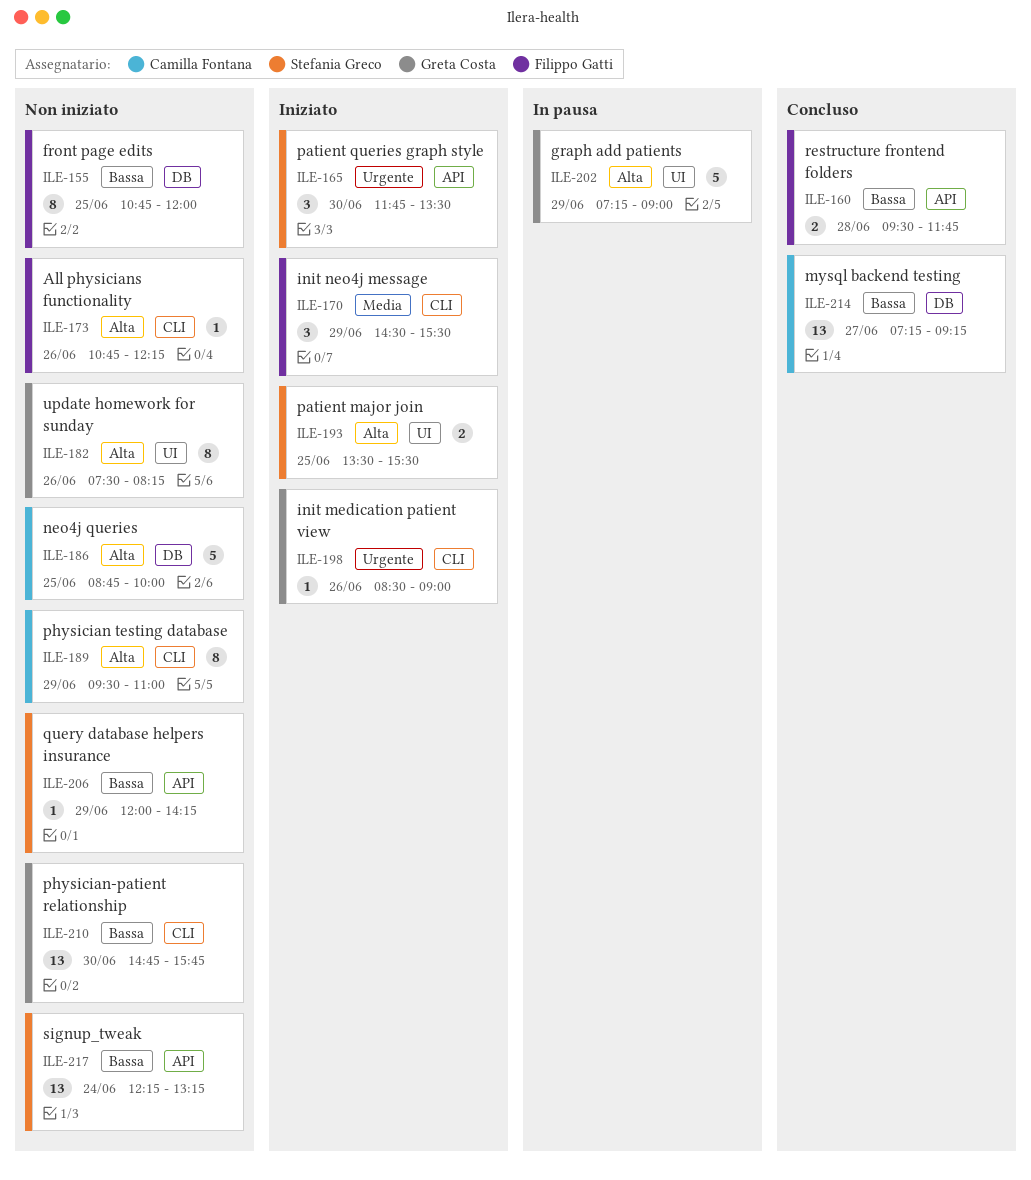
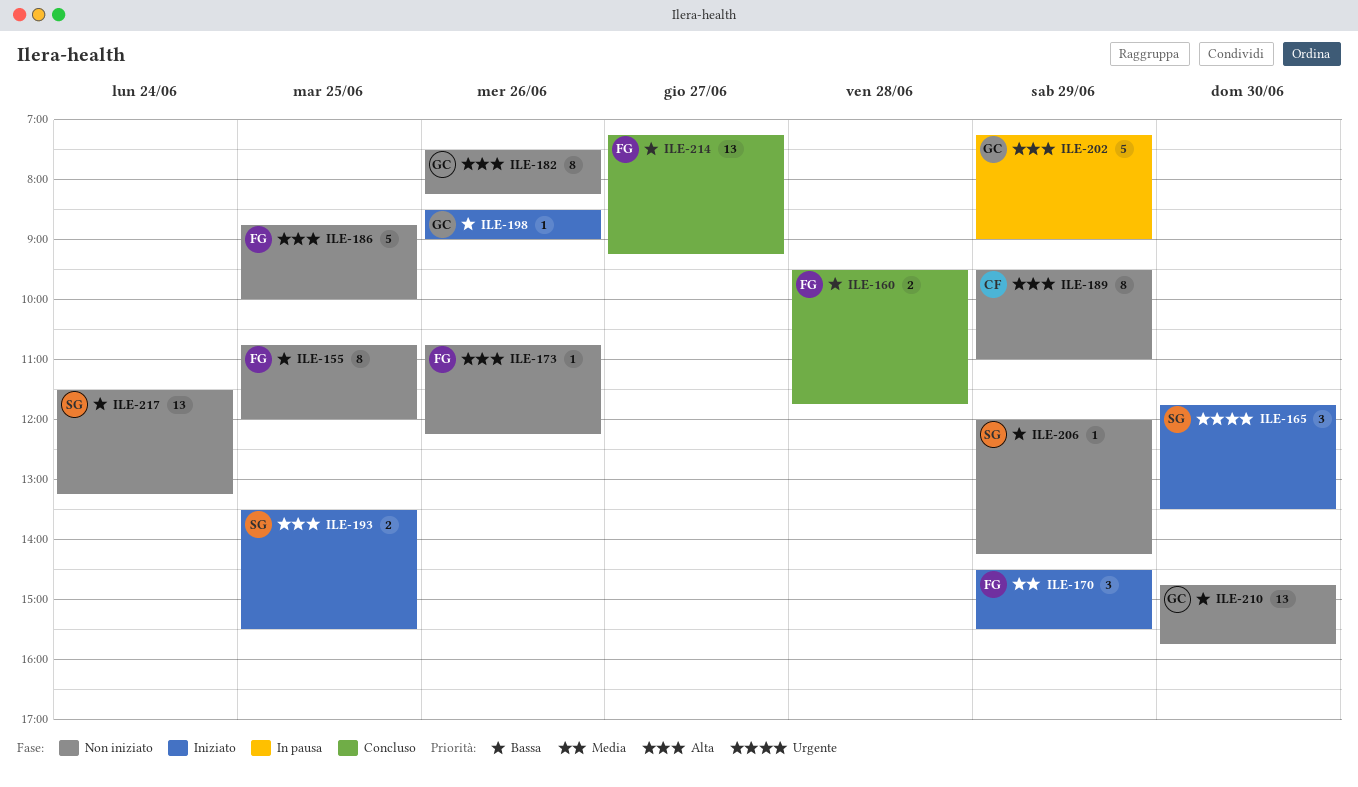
ILE-186, owner: Camilla Fontana -> Filippo Gatti
ILE-198, priority: Urgente -> Bassa
ILE-214, owner: Camilla Fontana -> Filippo Gatti
ILE-217, begins: 12:15 -> 11:30

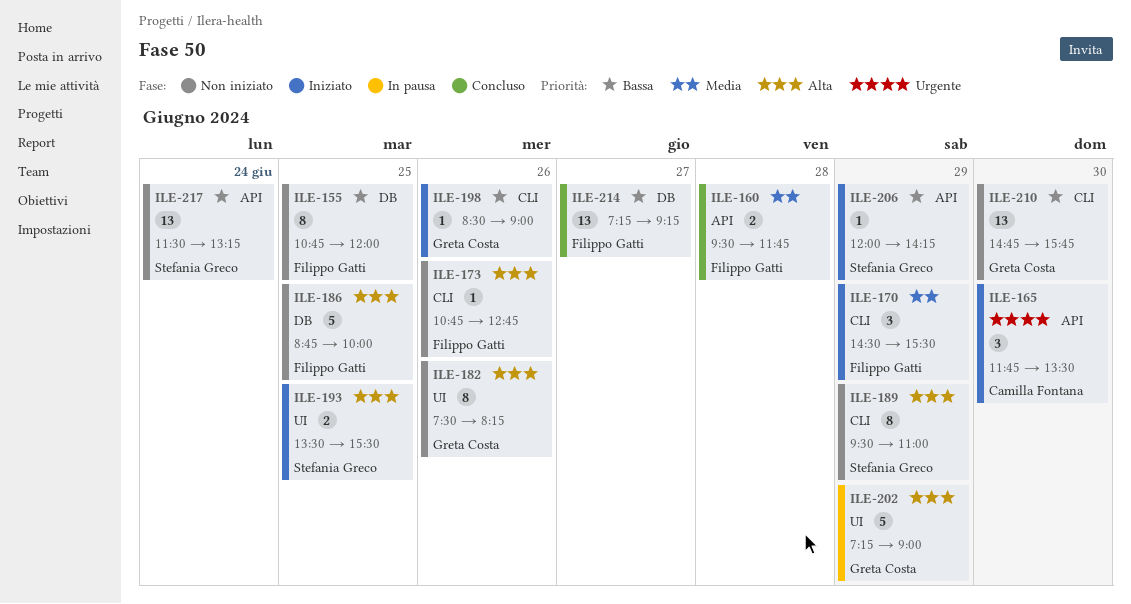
ILE-160, priority: Bassa -> Media
ILE-165, owner: Stefania Greco -> Camilla Fontana
ILE-173, ends: 12:15 -> 12:45
ILE-189, owner: Camilla Fontana -> Stefania Greco
ILE-206, status: Non iniziato -> Iniziato

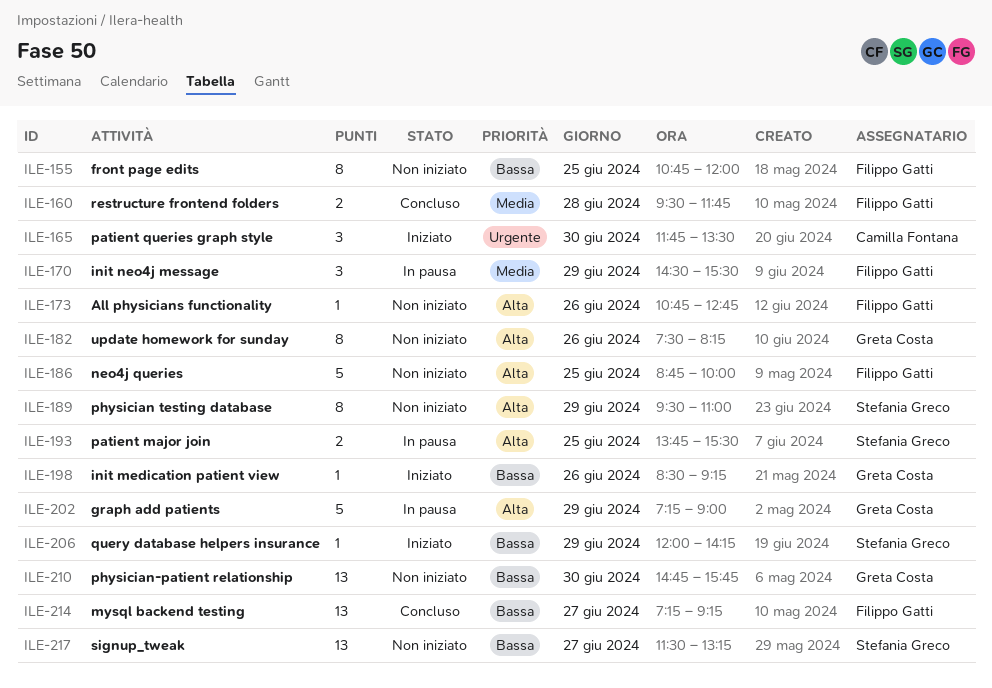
ILE-170, status: Iniziato -> In pausa
ILE-193, status: Iniziato -> In pausa
ILE-193, begins: 13:30 -> 13:45
ILE-198, ends: 09:00 -> 09:15
ILE-217, day: Jun 24 -> Jun 27

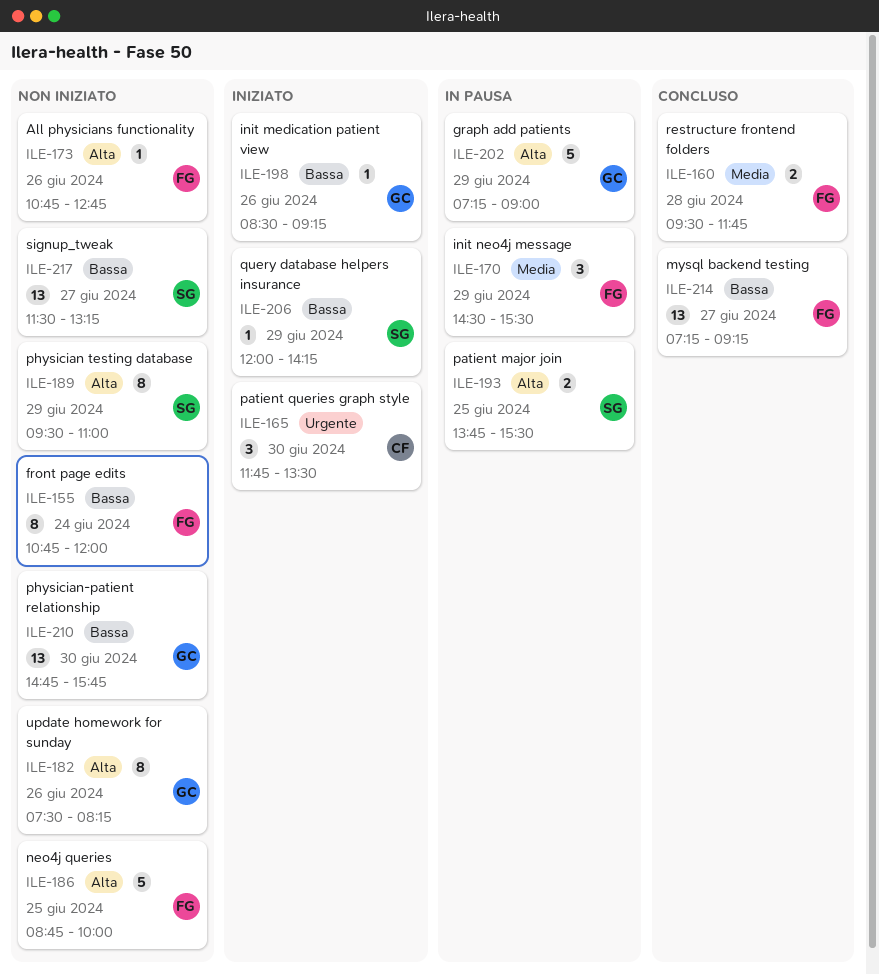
ILE-155, day: Jun 25 -> Jun 24

